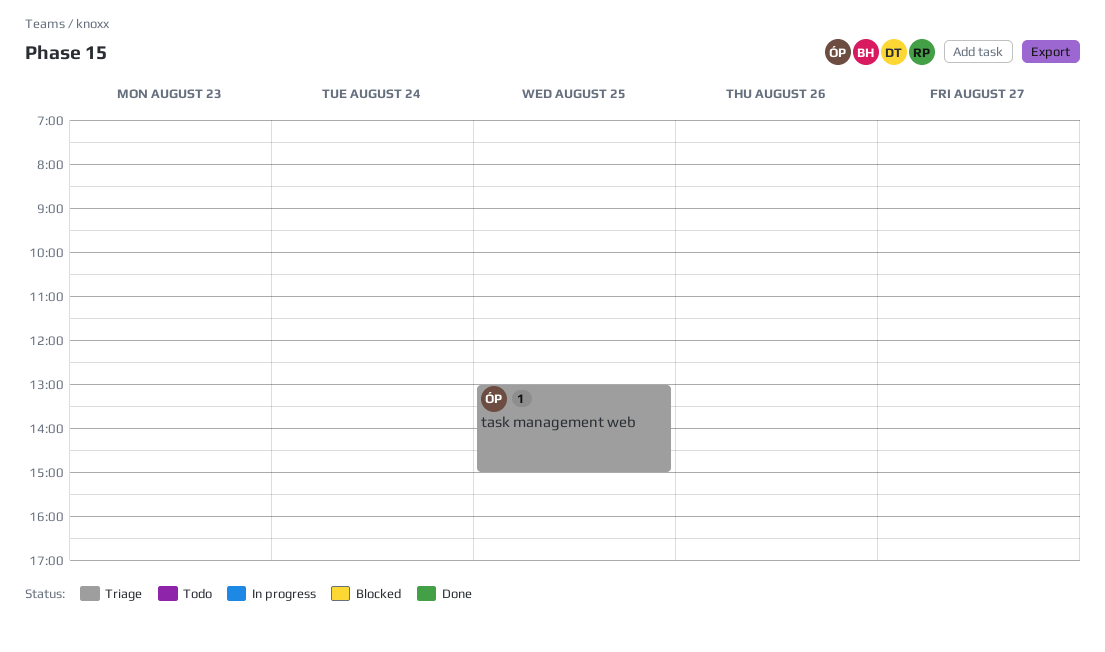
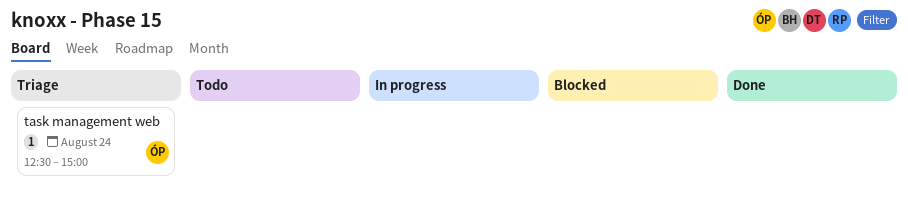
task management web, day: Aug 25 -> Aug 24
task management web, begins: 13:00 -> 12:30

